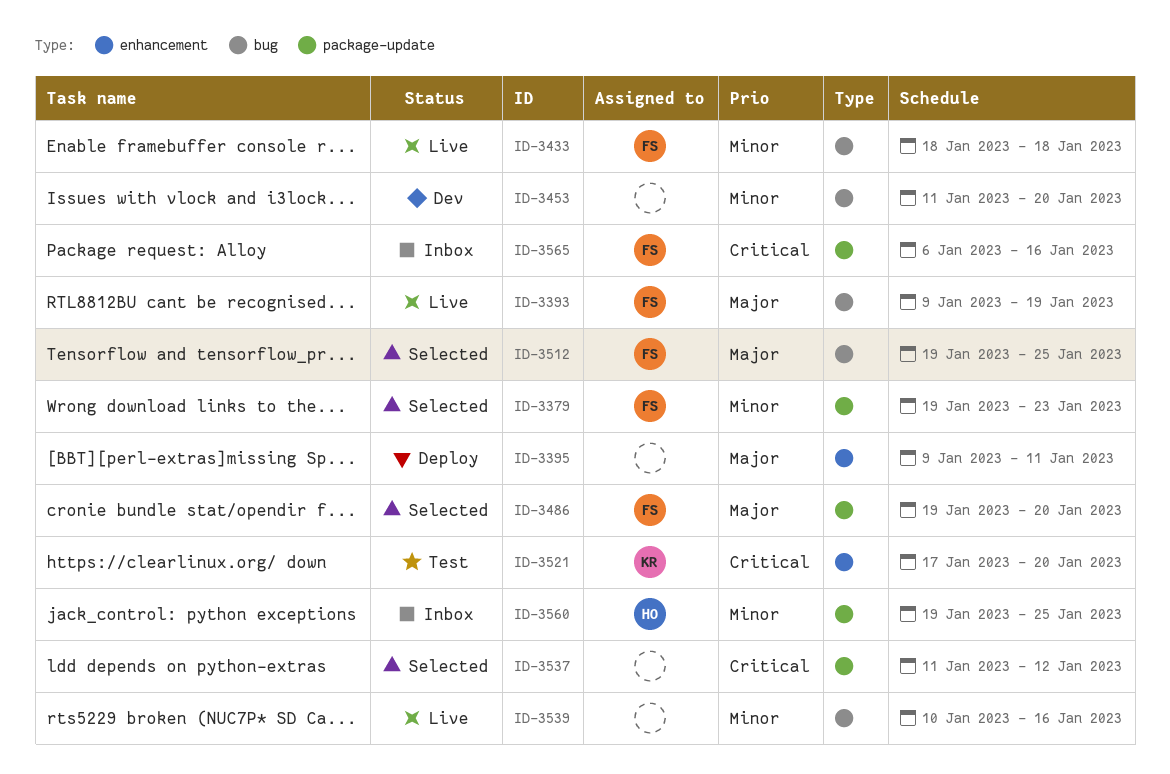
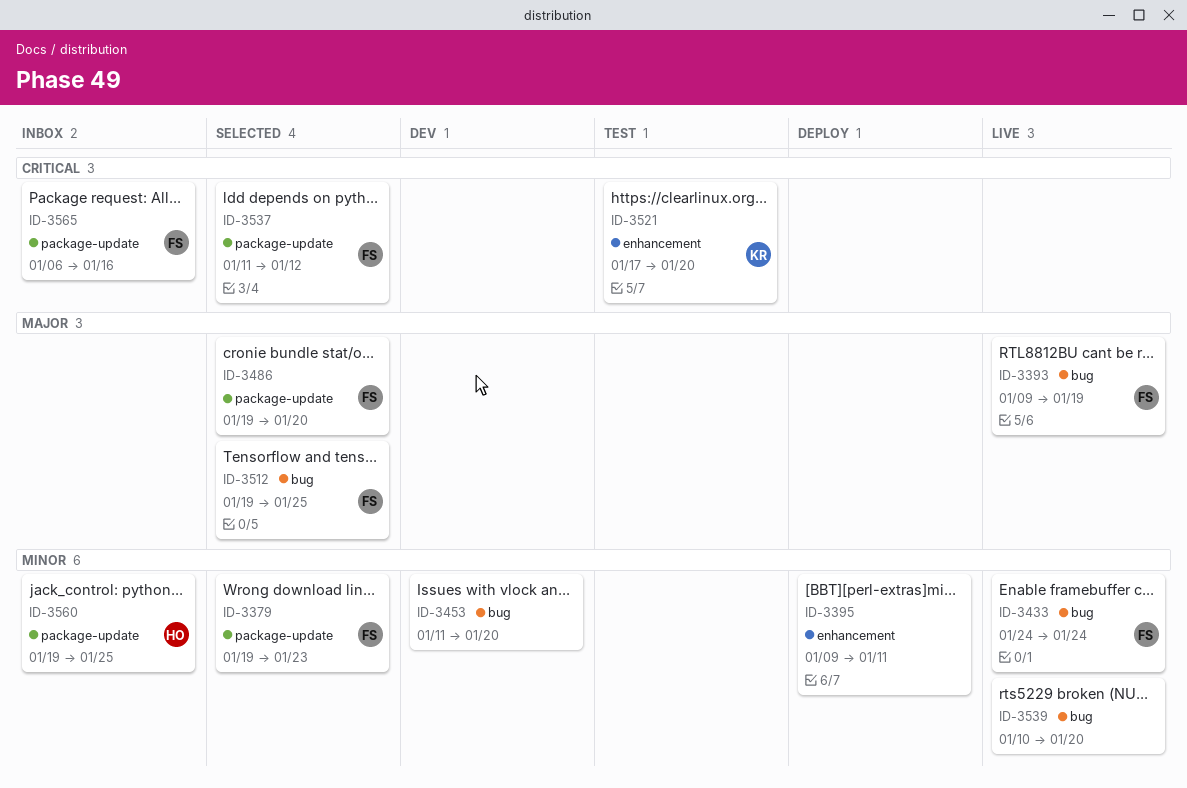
ID-3395, priority: Major -> Minor
ID-3433, start: Jan 18 -> Jan 24
ID-3433, due: Jan 18 -> Jan 24
ID-3537, owner: none -> FS
ID-3539, due: Jan 16 -> Jan 20

